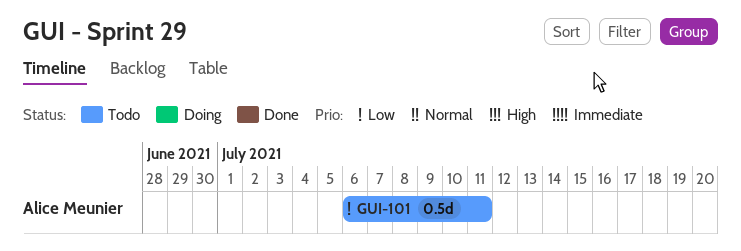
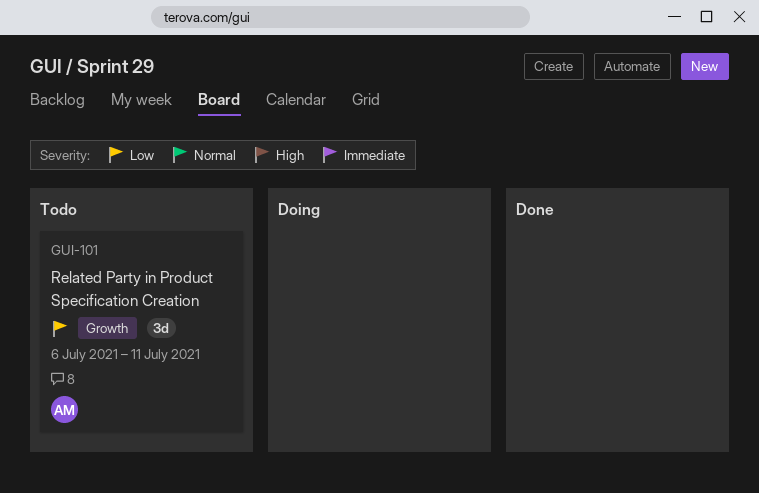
GUI-101, estimate: 0.5d -> 3d

